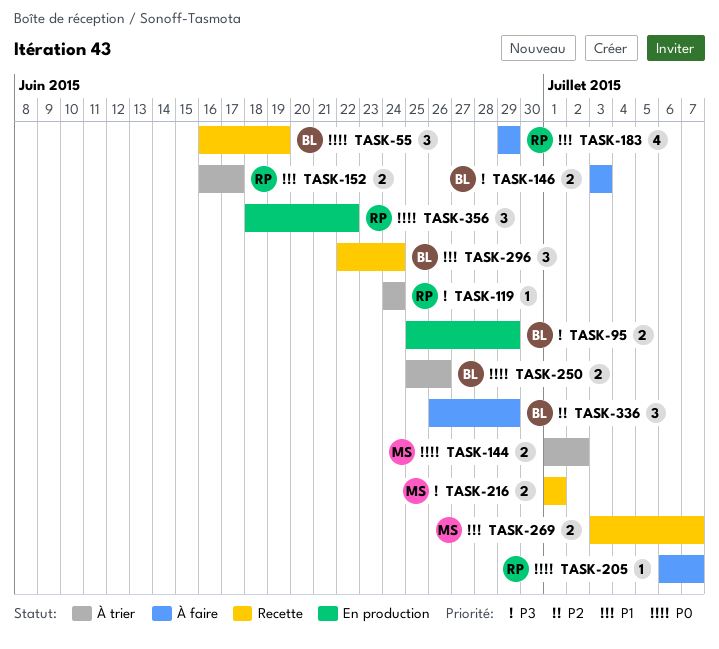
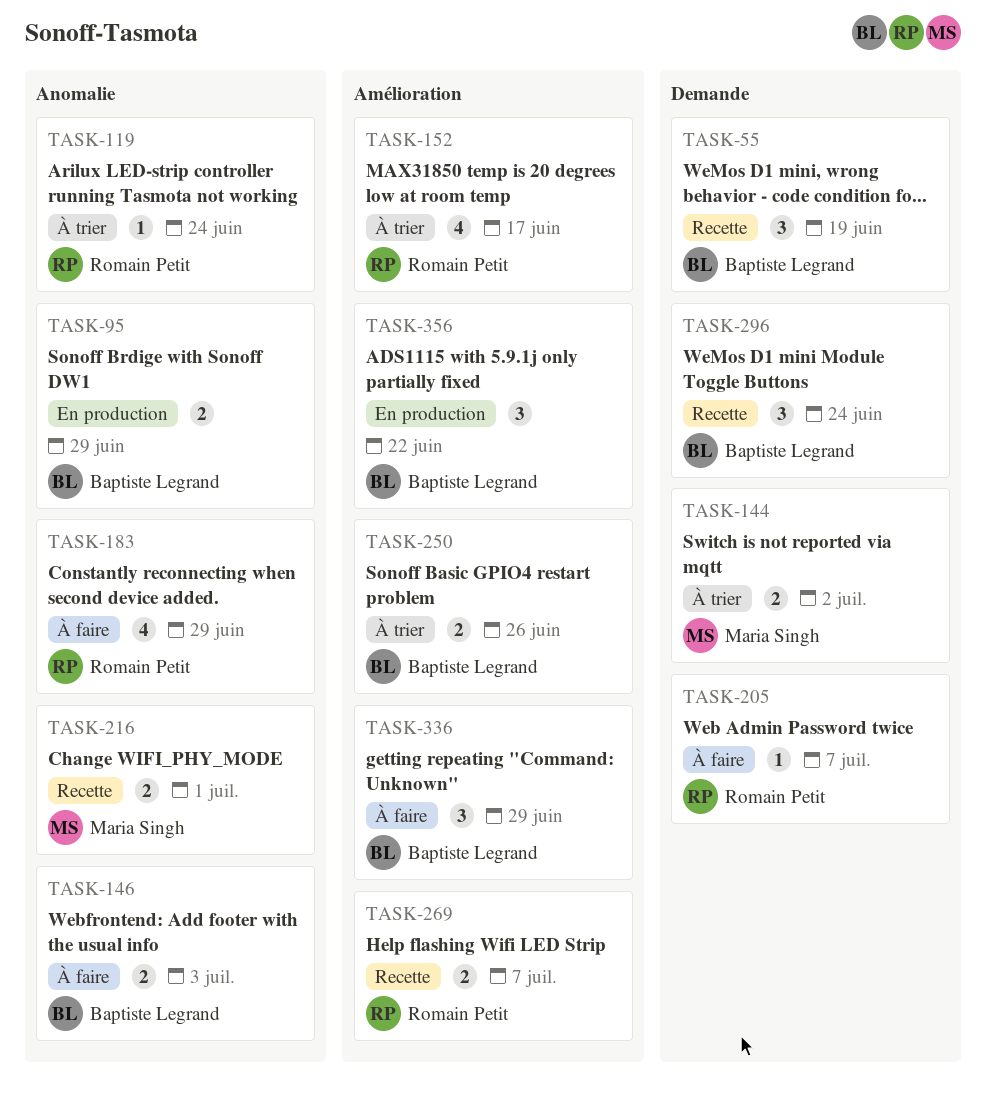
TASK-152, estimate: 2 -> 4
TASK-269, owner: Maria Singh -> Romain Petit
TASK-356, owner: Romain Petit -> Baptiste Legrand

